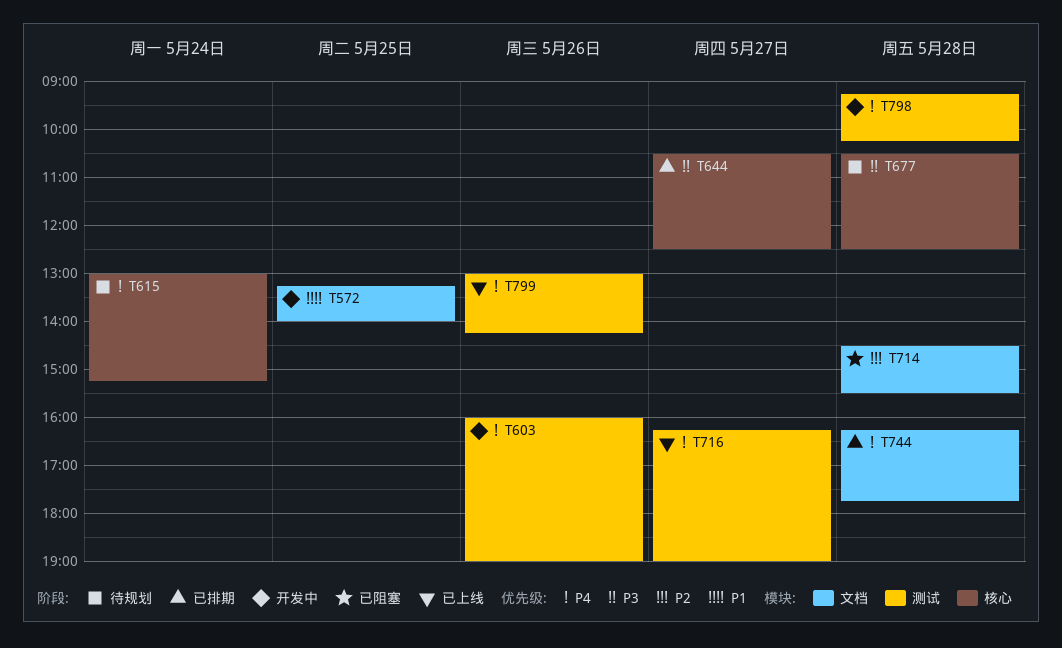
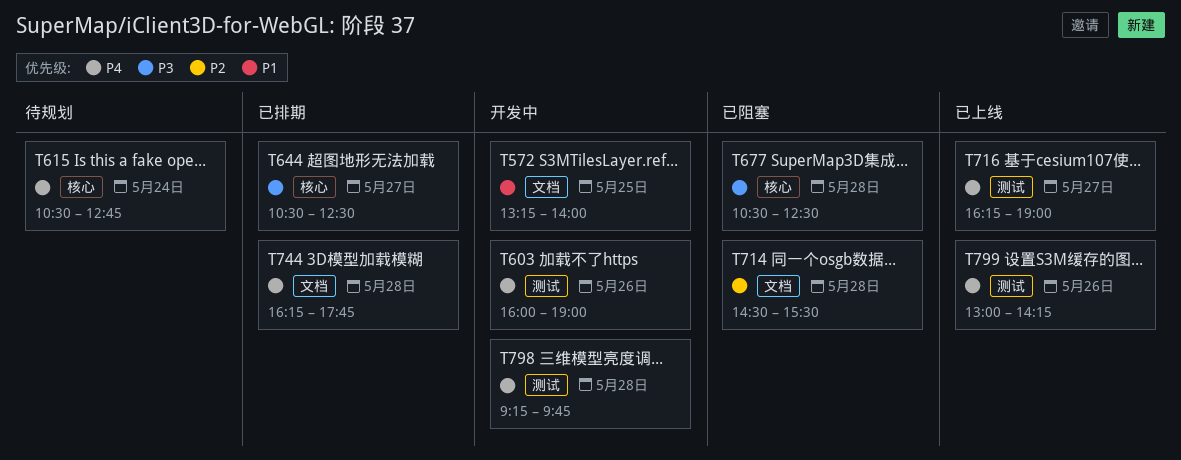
T615, begins: 13:00 -> 10:30
T615, ends: 15:15 -> 12:45
T677, status: 待规划 -> 已阻塞
T798, ends: 10:15 -> 09:45

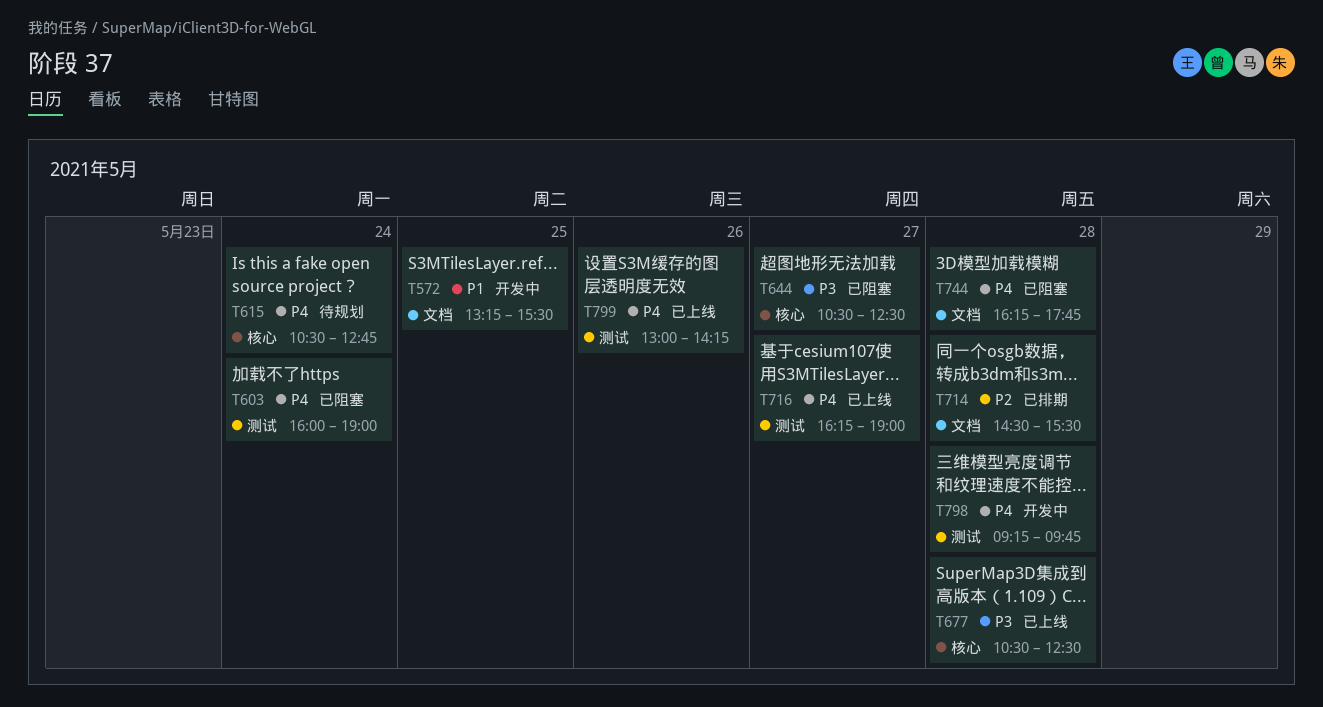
T572, ends: 14:00 -> 15:30
T603, status: 开发中 -> 已阻塞
T603, day: May 26 -> May 24
T644, status: 已排期 -> 已阻塞
T677, status: 已阻塞 -> 已上线
T714, status: 已阻塞 -> 已排期
T744, status: 已排期 -> 已阻塞

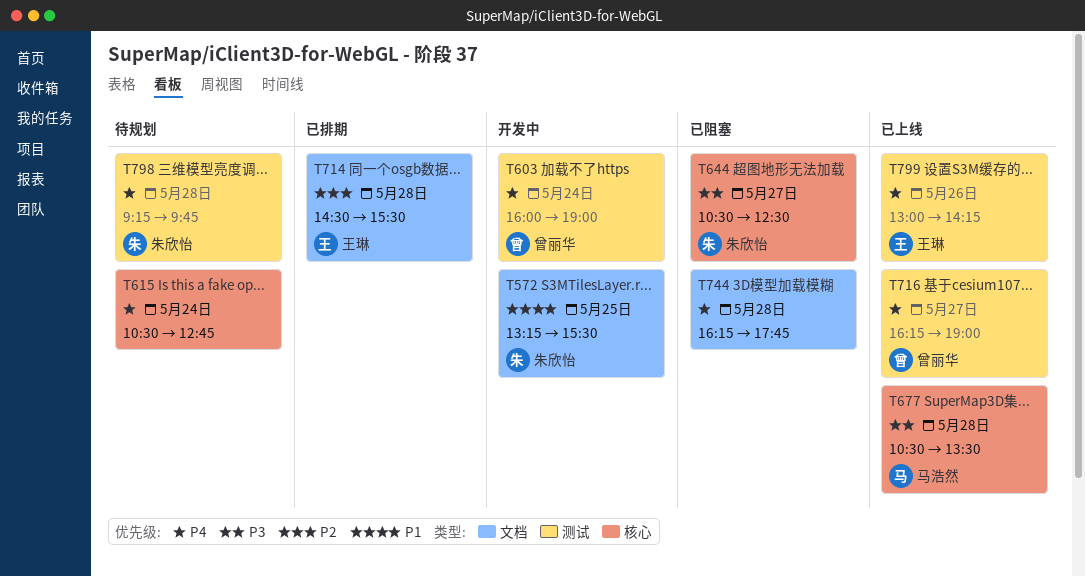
T603, status: 已阻塞 -> 开发中
T677, ends: 12:30 -> 13:30
T798, status: 开发中 -> 待规划

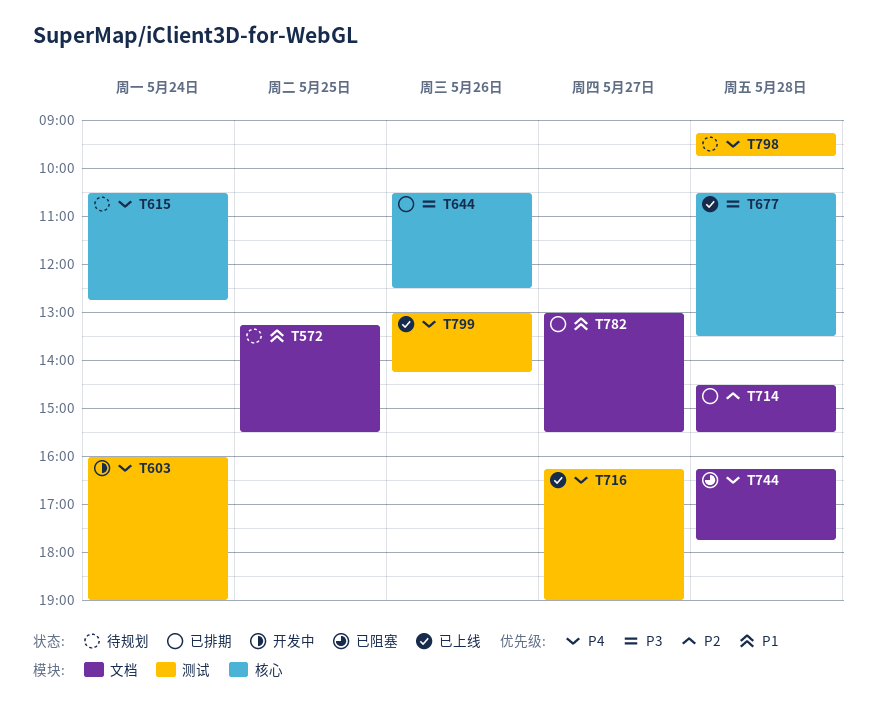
T572, status: 开发中 -> 待规划
T644, status: 已阻塞 -> 已排期
T644, day: May 27 -> May 26
T782: none -> present

